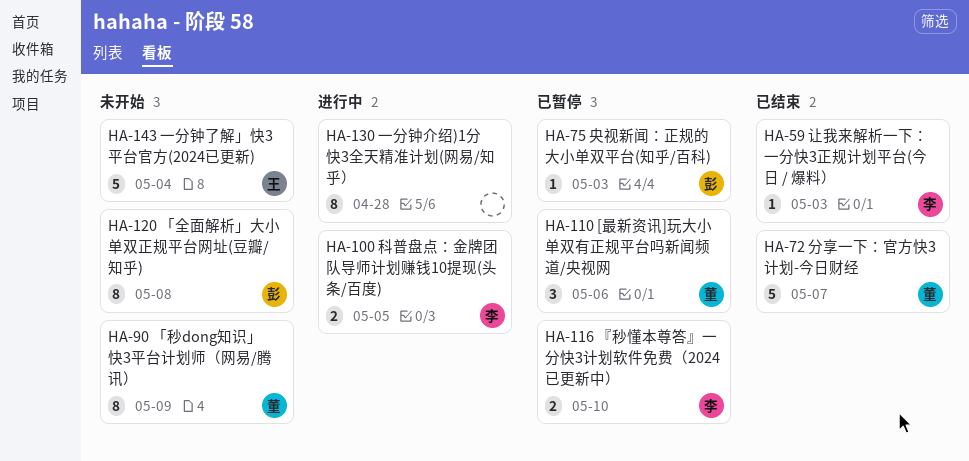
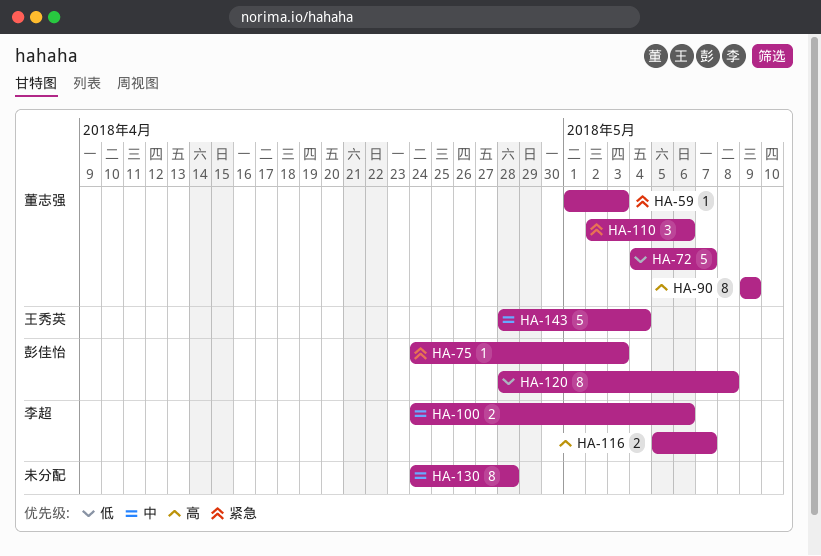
HA-59, owner: 李超 -> 董志强
HA-100, due: May 5 -> May 6
HA-116, due: May 10 -> May 7

